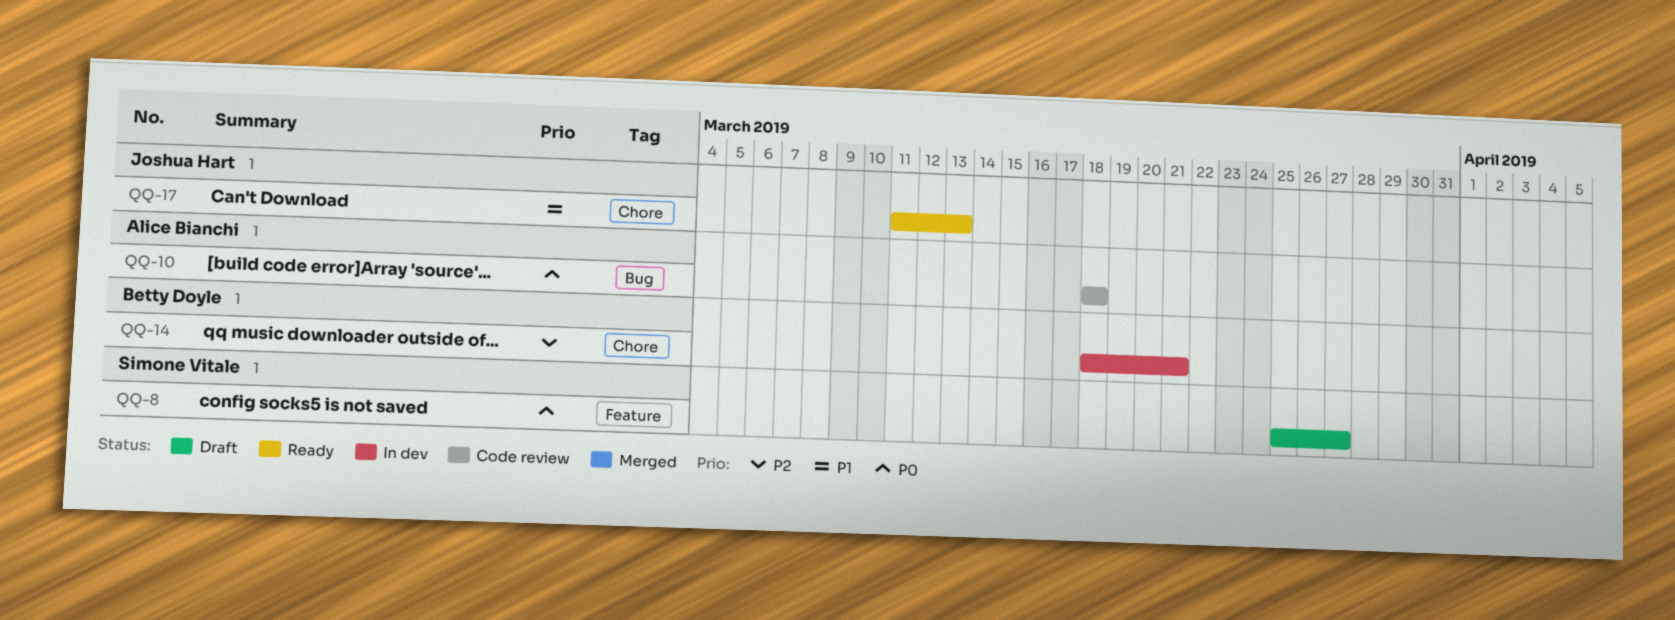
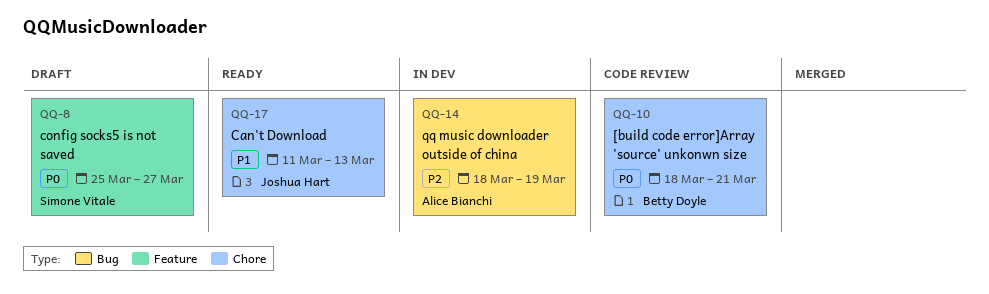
QQ-10, owner: Alice Bianchi -> Betty Doyle
QQ-10, label: Bug -> Chore
QQ-10, due: Mar 18 -> Mar 21
QQ-14, owner: Betty Doyle -> Alice Bianchi
QQ-14, label: Chore -> Bug
QQ-14, due: Mar 21 -> Mar 19

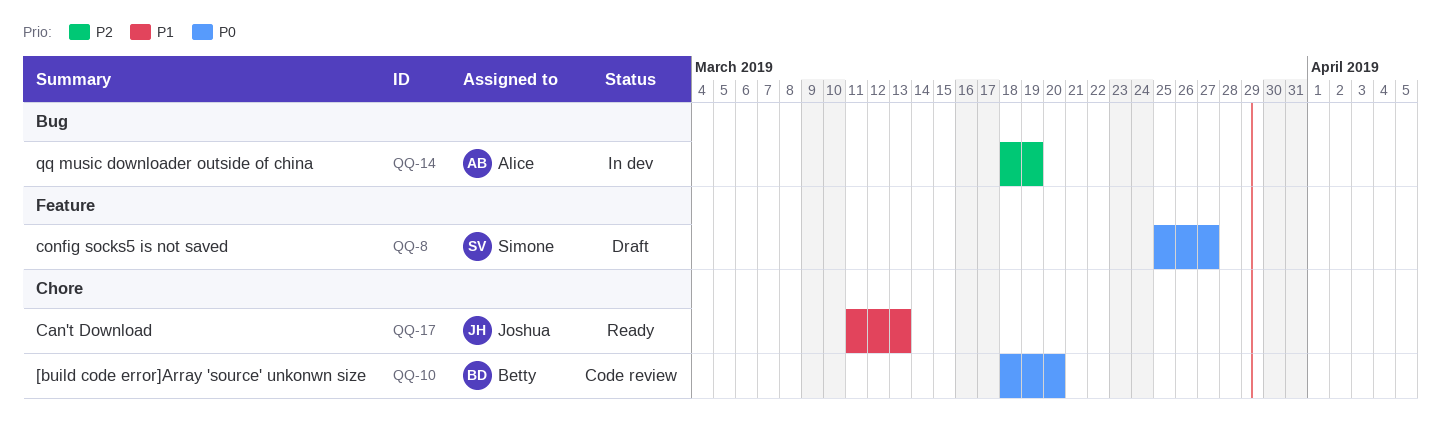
QQ-10, due: Mar 21 -> Mar 20

